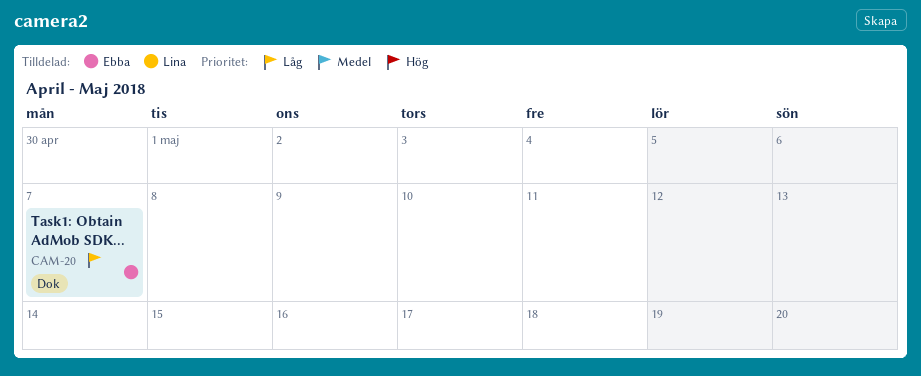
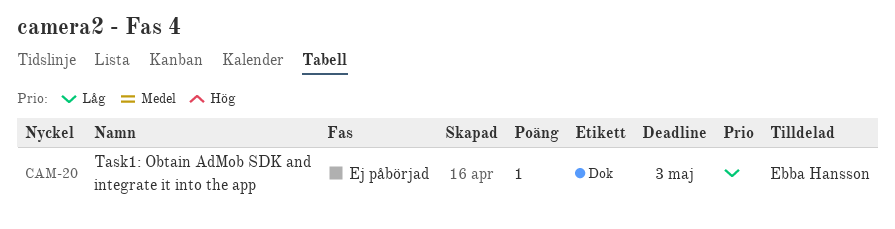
CAM-20, due: May 7 -> May 3

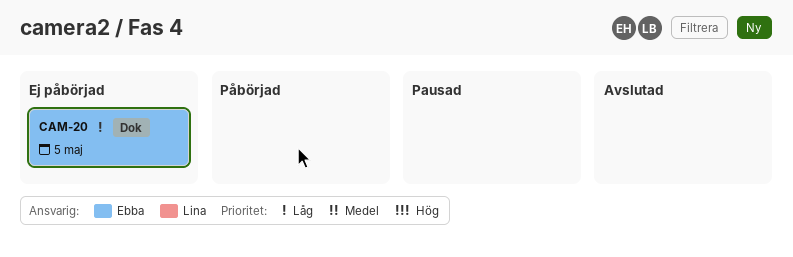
CAM-20, due: May 3 -> May 5

